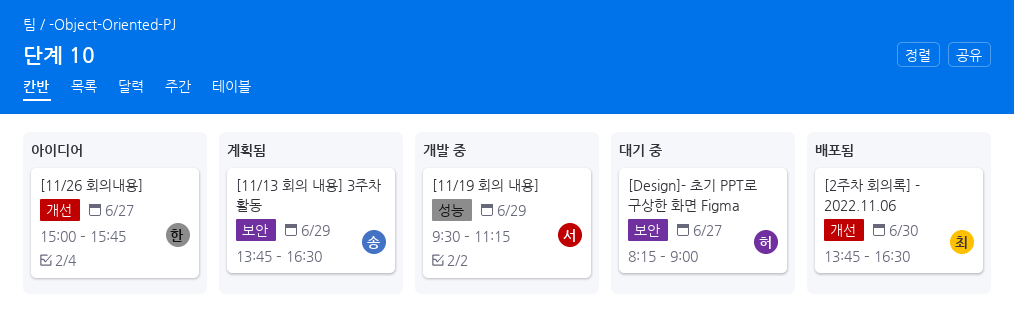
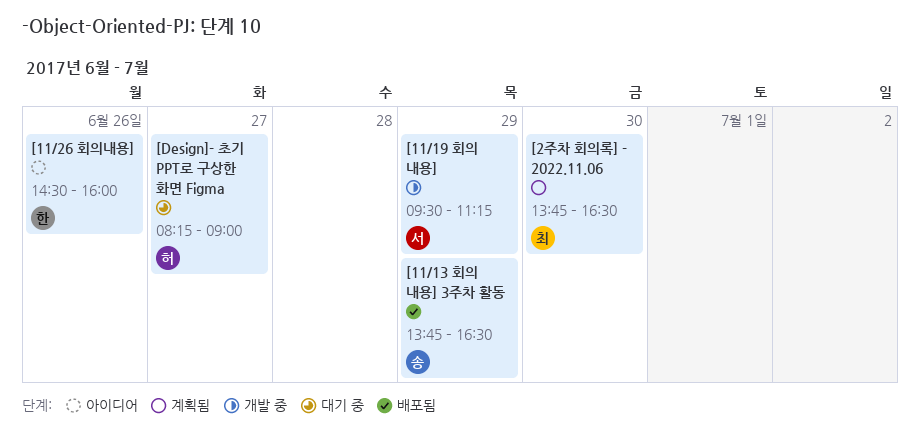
[11/13 회의 내용] 3주차 활동, status: 계획됨 -> 배포됨
[11/26 회의내용], day: Jun 27 -> Jun 26
[11/26 회의내용], begins: 15:00 -> 14:30
[11/26 회의내용], ends: 15:45 -> 16:00
[2주차 회의록] - 2022.11.06, status: 배포됨 -> 계획됨

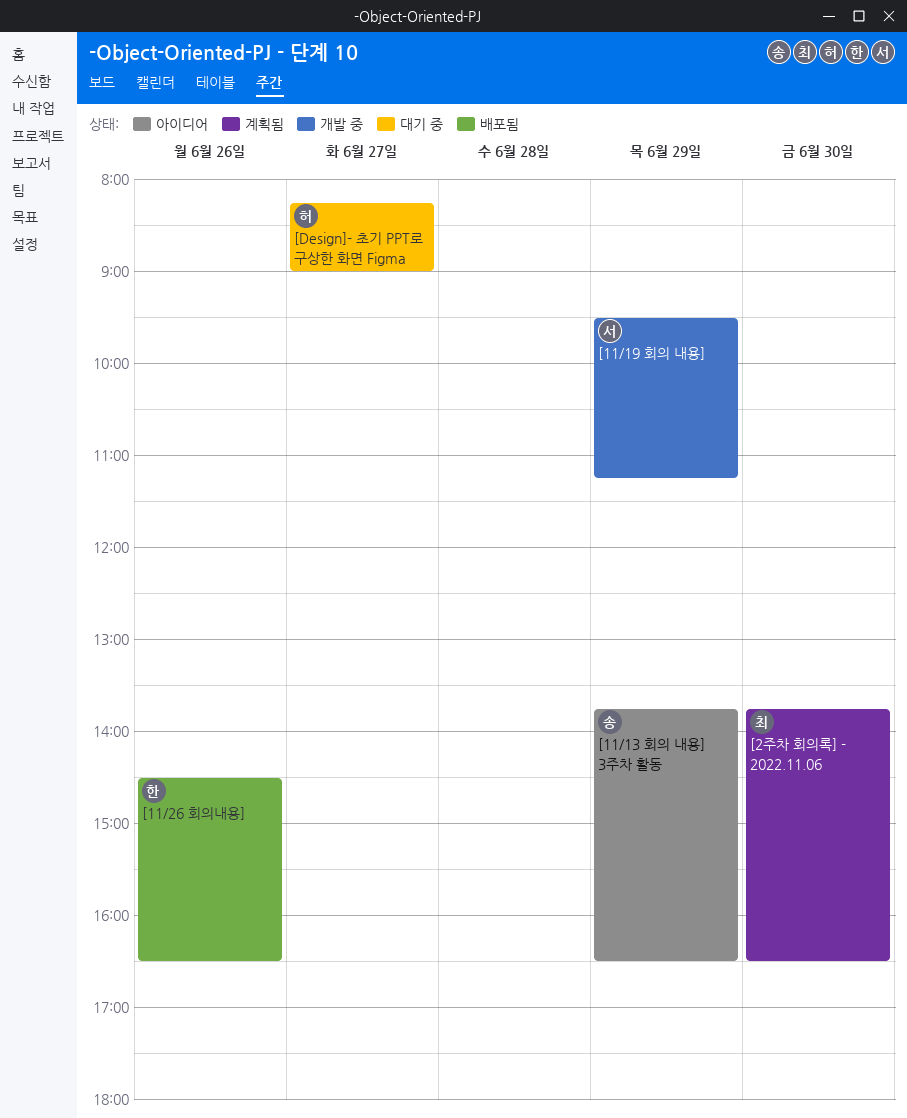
[11/13 회의 내용] 3주차 활동, status: 배포됨 -> 아이디어
[11/26 회의내용], status: 아이디어 -> 배포됨
[11/26 회의내용], ends: 16:00 -> 16:30

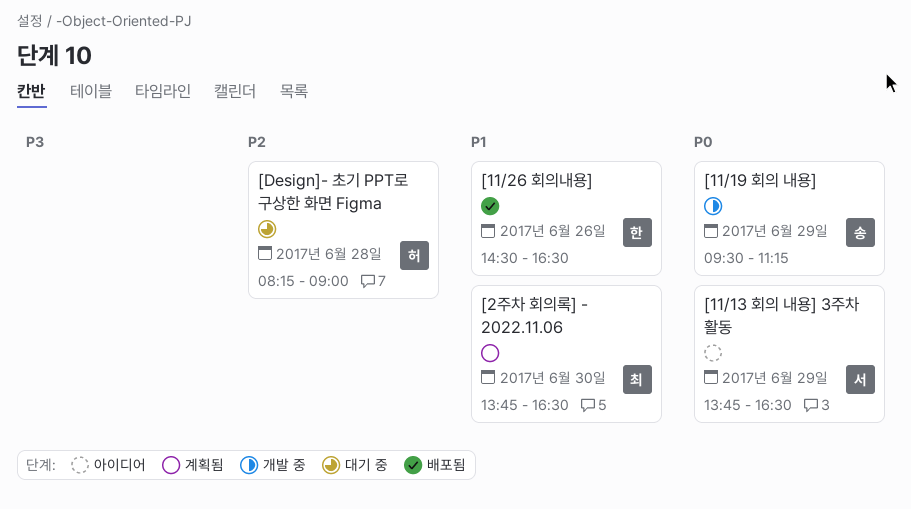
[11/13 회의 내용] 3주차 활동, owner: 송 -> 서
[11/19 회의 내용], owner: 서 -> 송
[Design]- 초기 PPT로 구상한 화면 Figma, day: Jun 27 -> Jun 28

